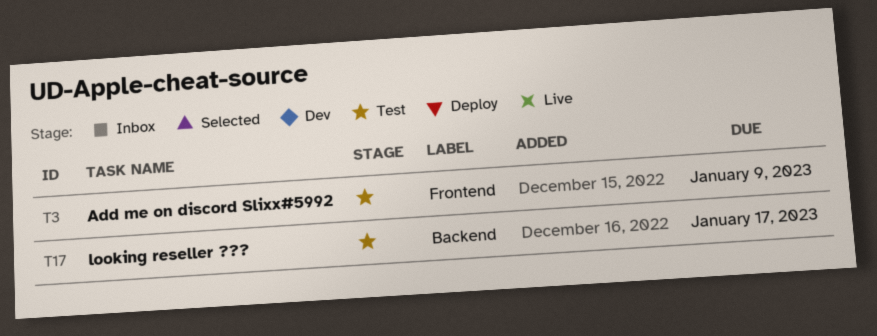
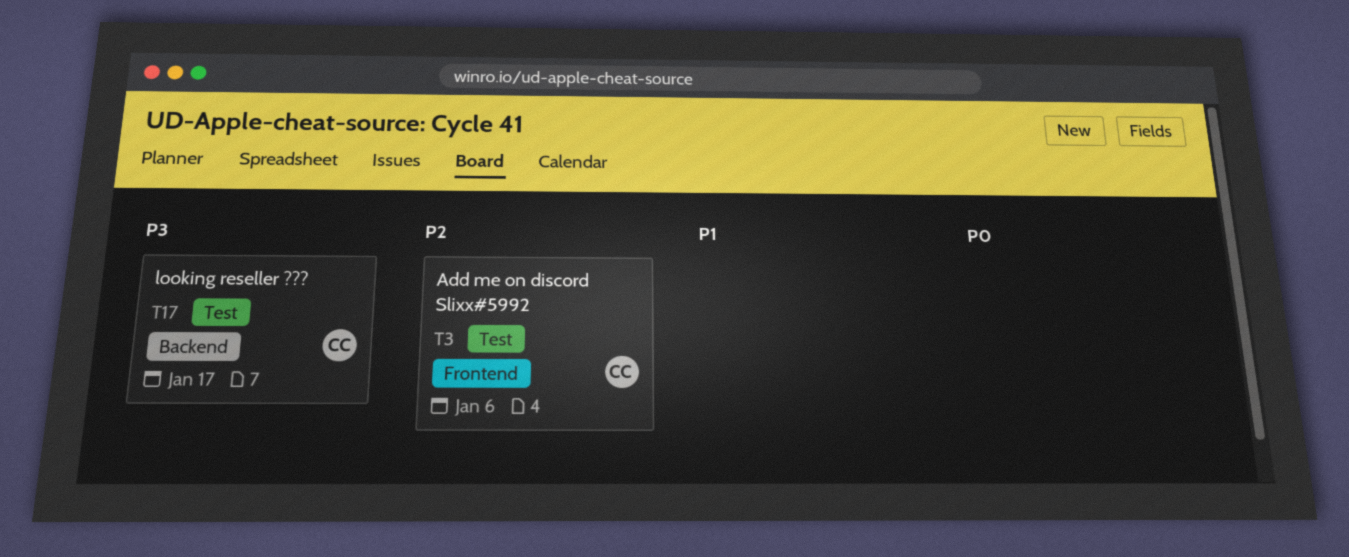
T3, due: Jan 9 -> Jan 6

